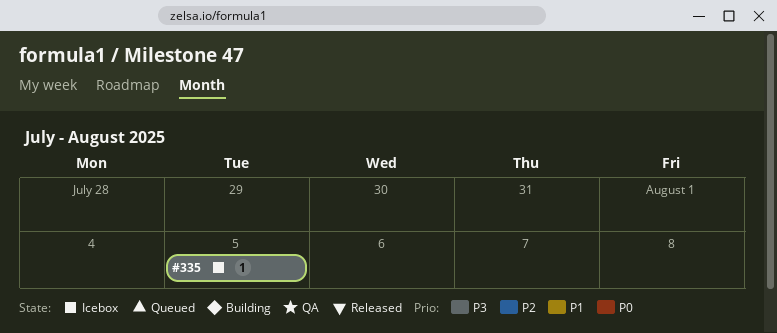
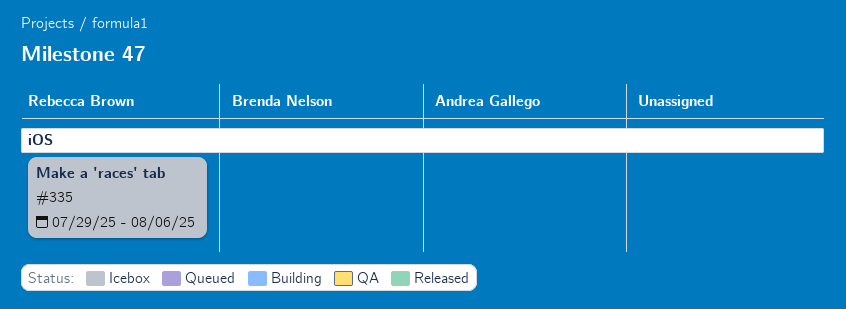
#335, due: Aug 5 -> Aug 6

